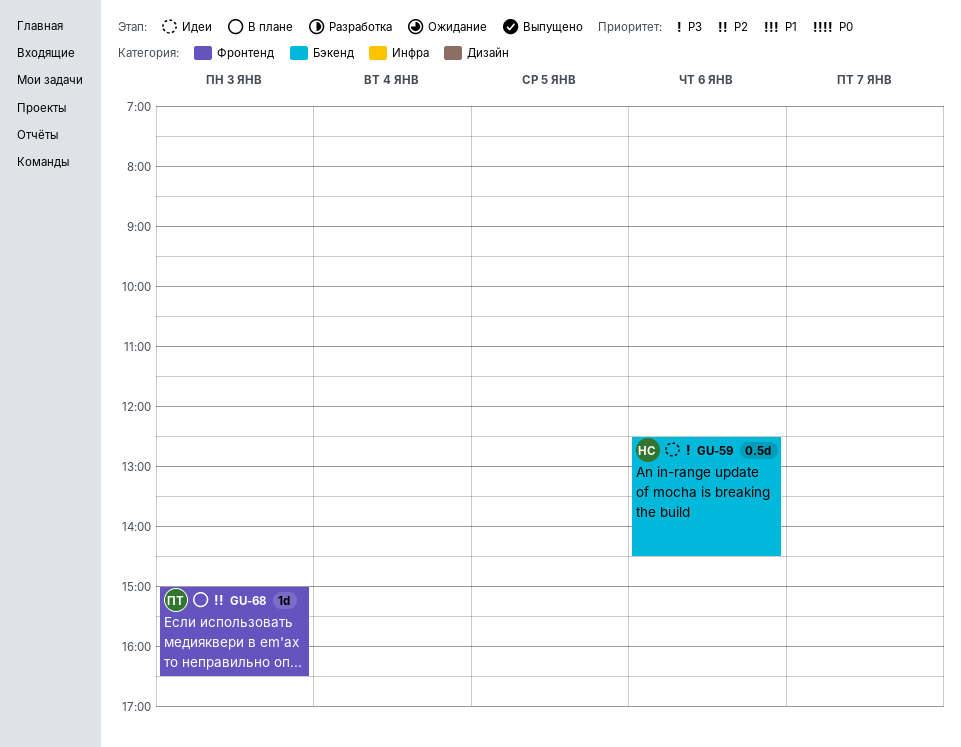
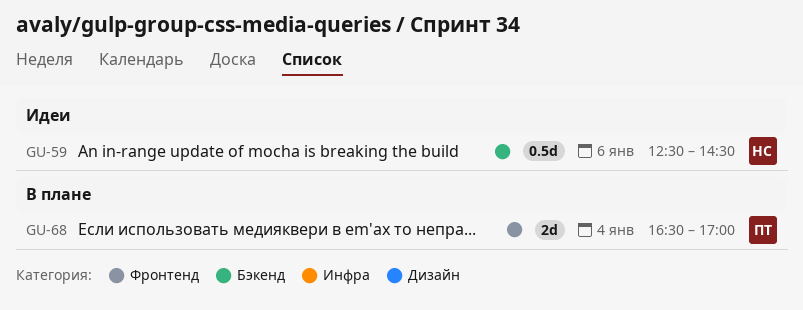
GU-68, estimate: 1d -> 2d
GU-68, day: Jan 3 -> Jan 4
GU-68, begins: 15:00 -> 16:30
GU-68, ends: 16:30 -> 17:00

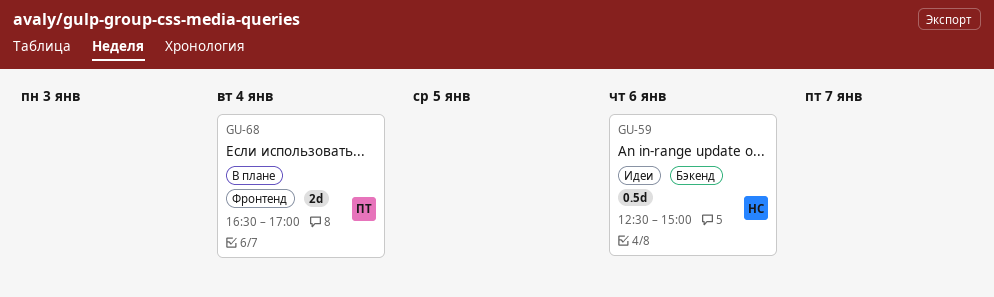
GU-59, ends: 14:30 -> 15:00

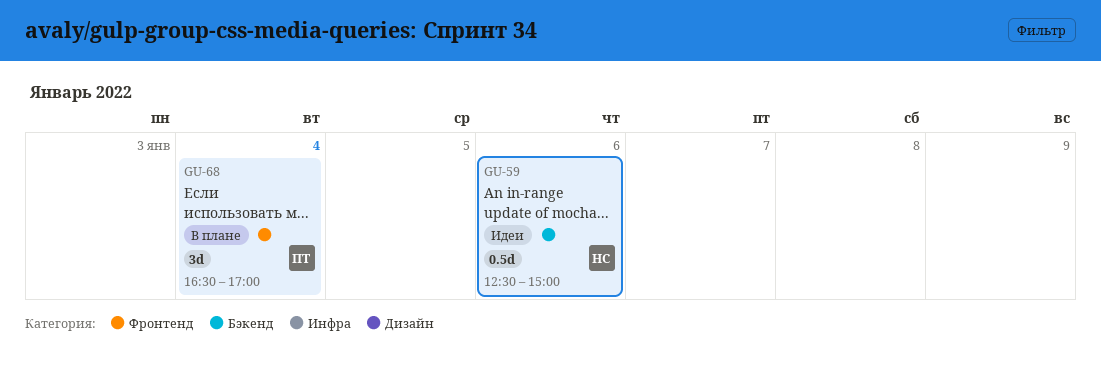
GU-68, estimate: 2d -> 3d

